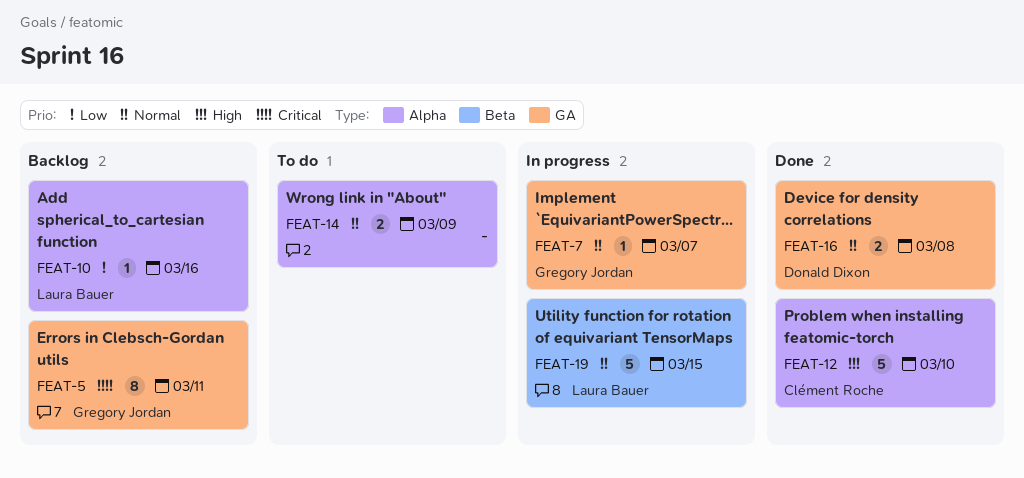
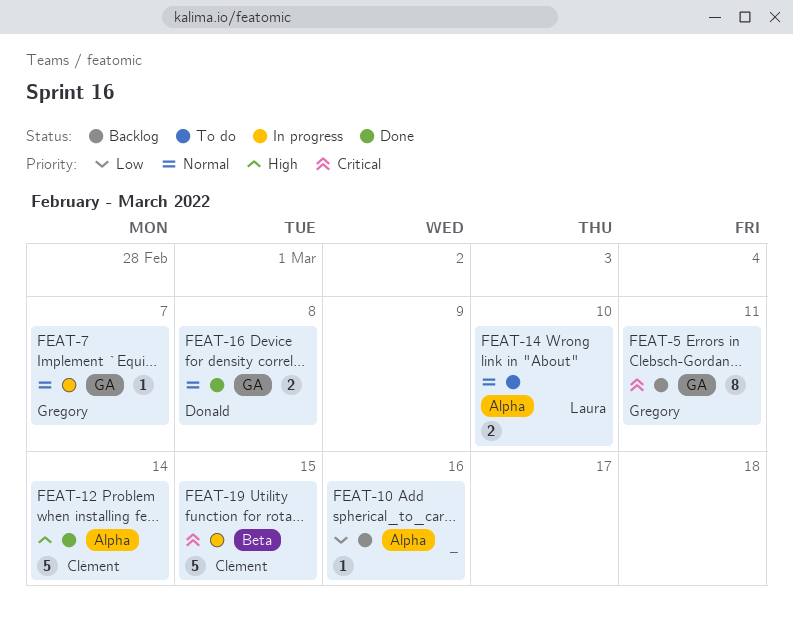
FEAT-10, owner: Laura Bauer -> none
FEAT-12, due: Mar 10 -> Mar 14
FEAT-14, owner: none -> Laura Bauer
FEAT-14, due: Mar 9 -> Mar 10
FEAT-19, owner: Laura Bauer -> Clément Roche
FEAT-19, priority: Normal -> Critical

